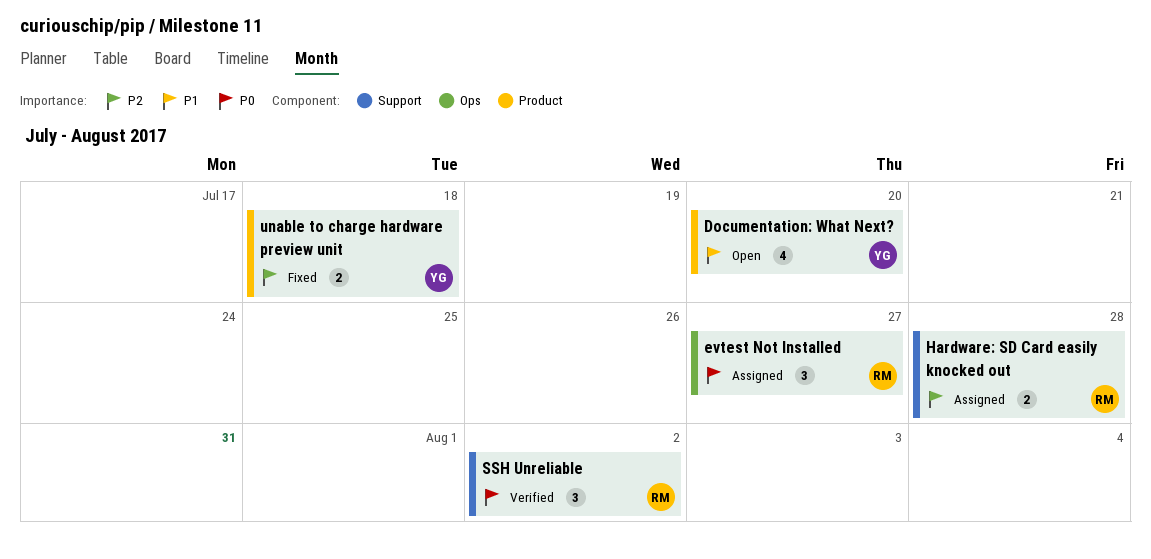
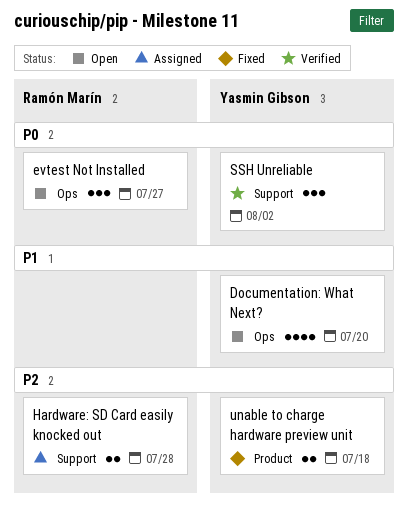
Documentation: What Next?, label: Product -> Ops
evtest Not Installed, status: Assigned -> Open
SSH Unreliable, owner: Ramón Marín -> Yasmin Gibson

